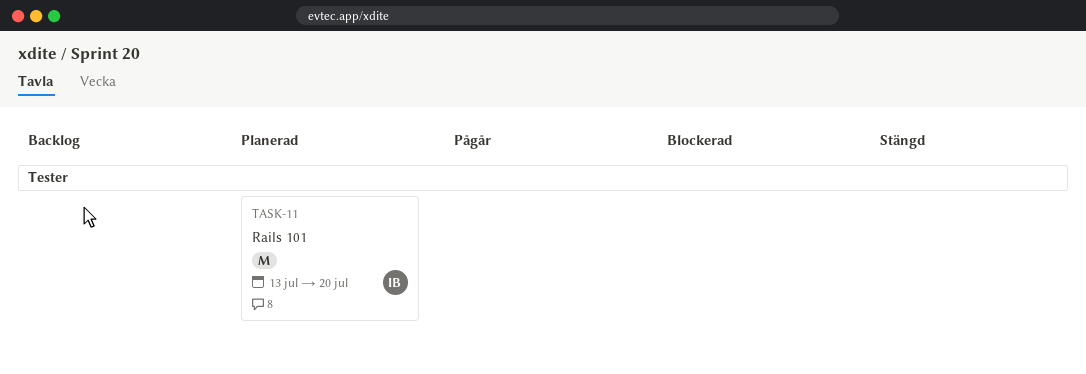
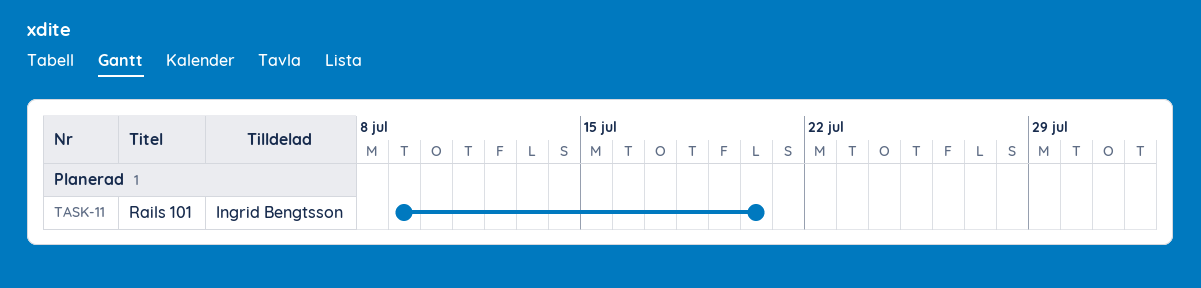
TASK-11, start: Jul 13 -> Jul 9

